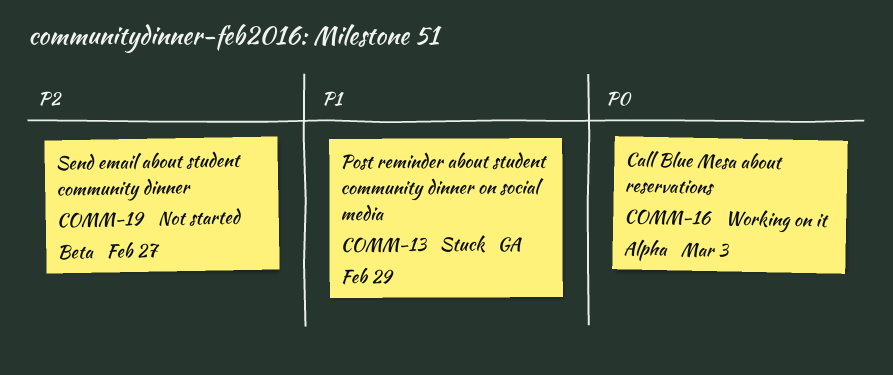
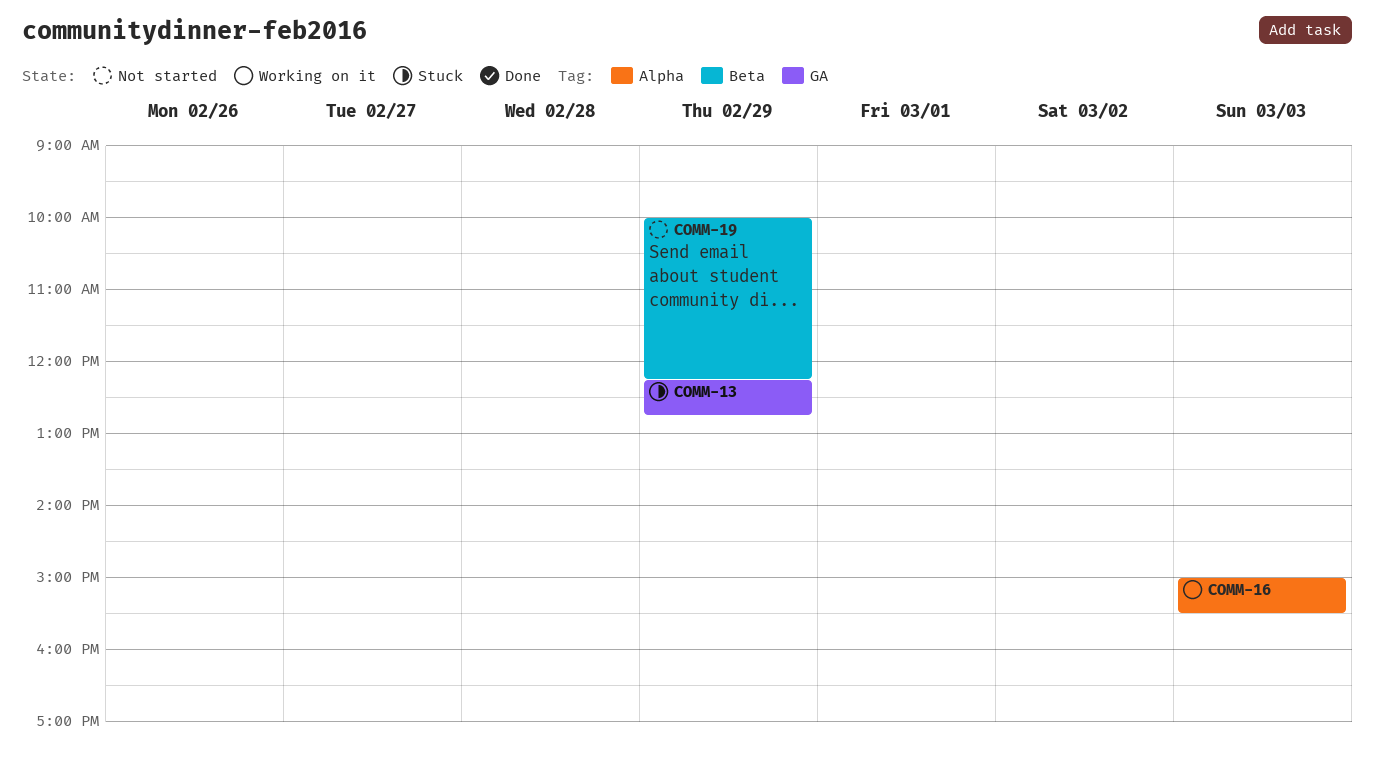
COMM-19, day: Feb 27 -> Feb 29

